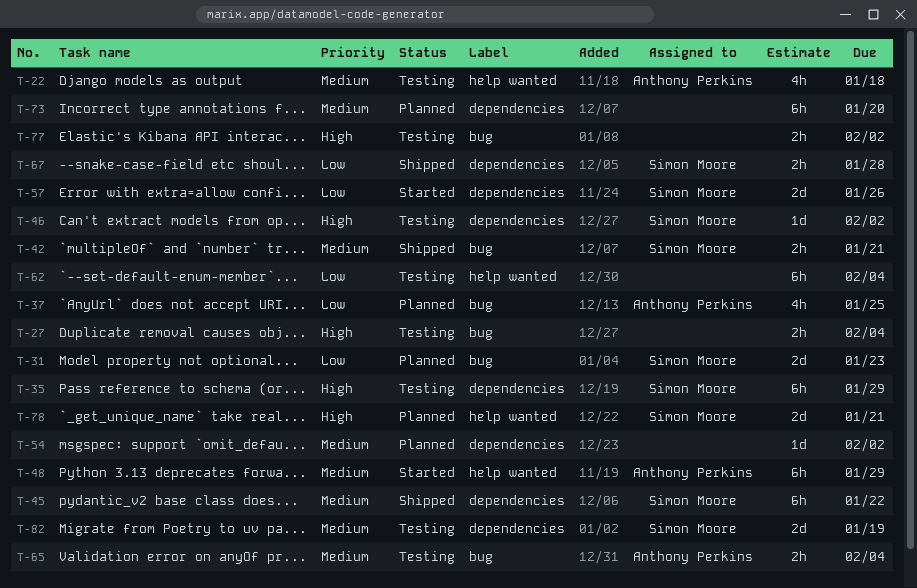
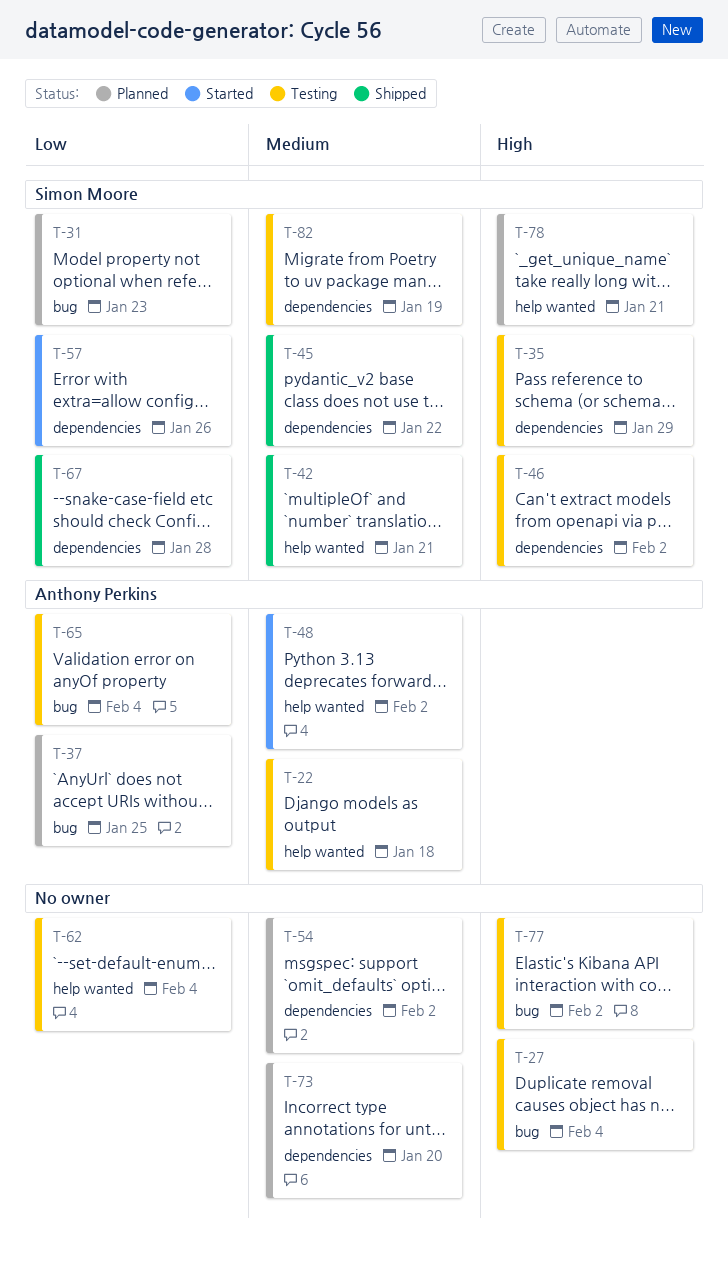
T-42, label: bug -> help wanted
T-48, due: Jan 29 -> Feb 2
T-65, priority: Medium -> Low

